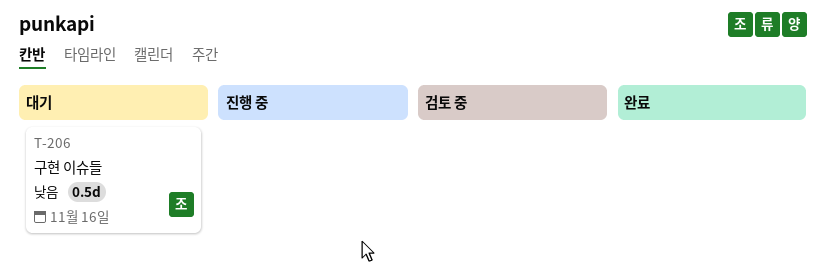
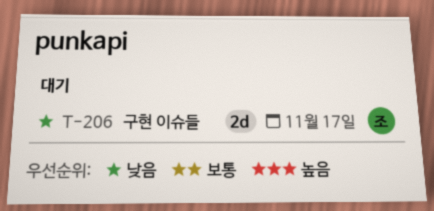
T-206, estimate: 0.5d -> 2d
T-206, due: Nov 16 -> Nov 17

